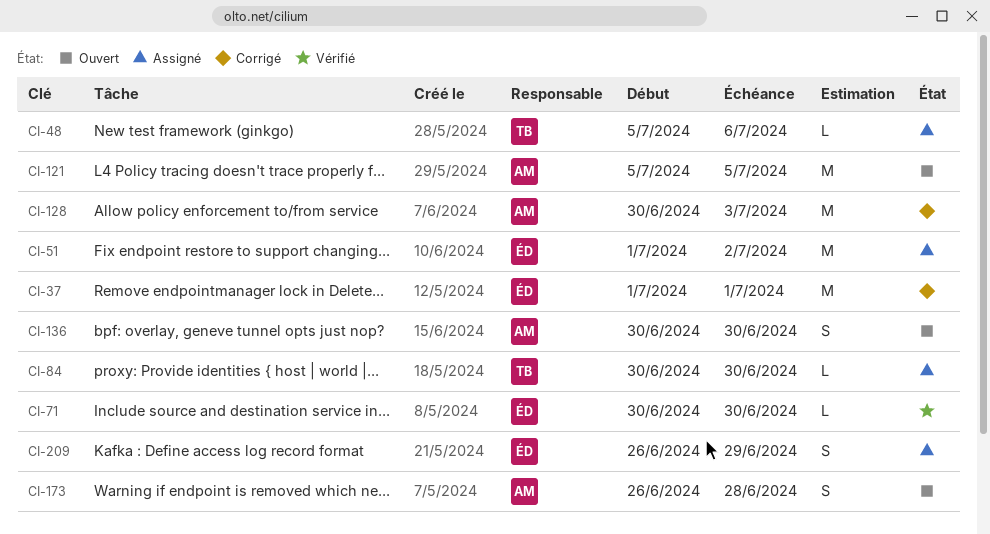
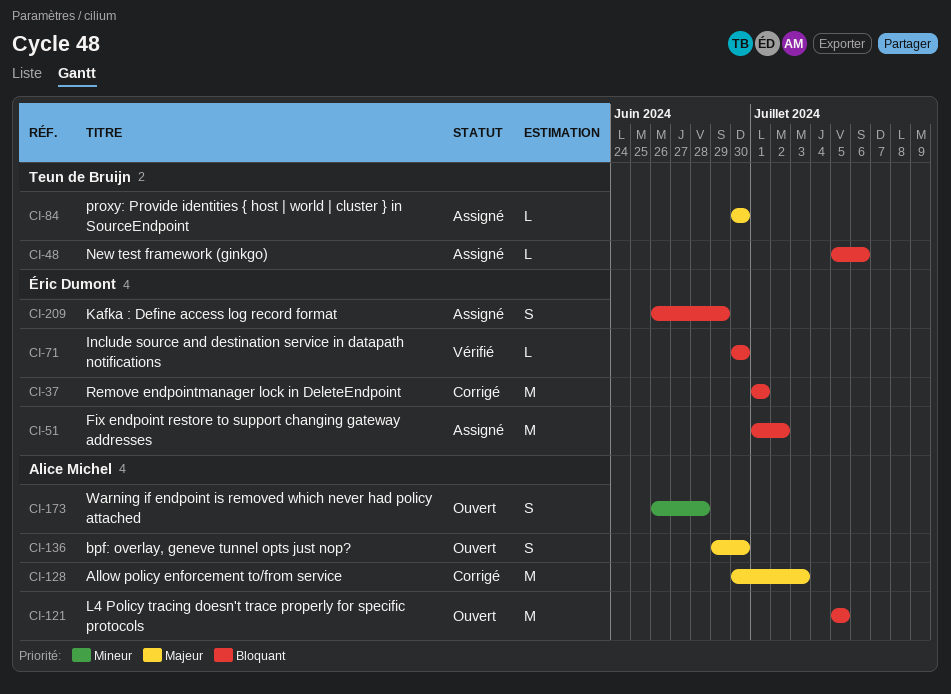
CI-136, start: Jun 30 -> Jun 29

